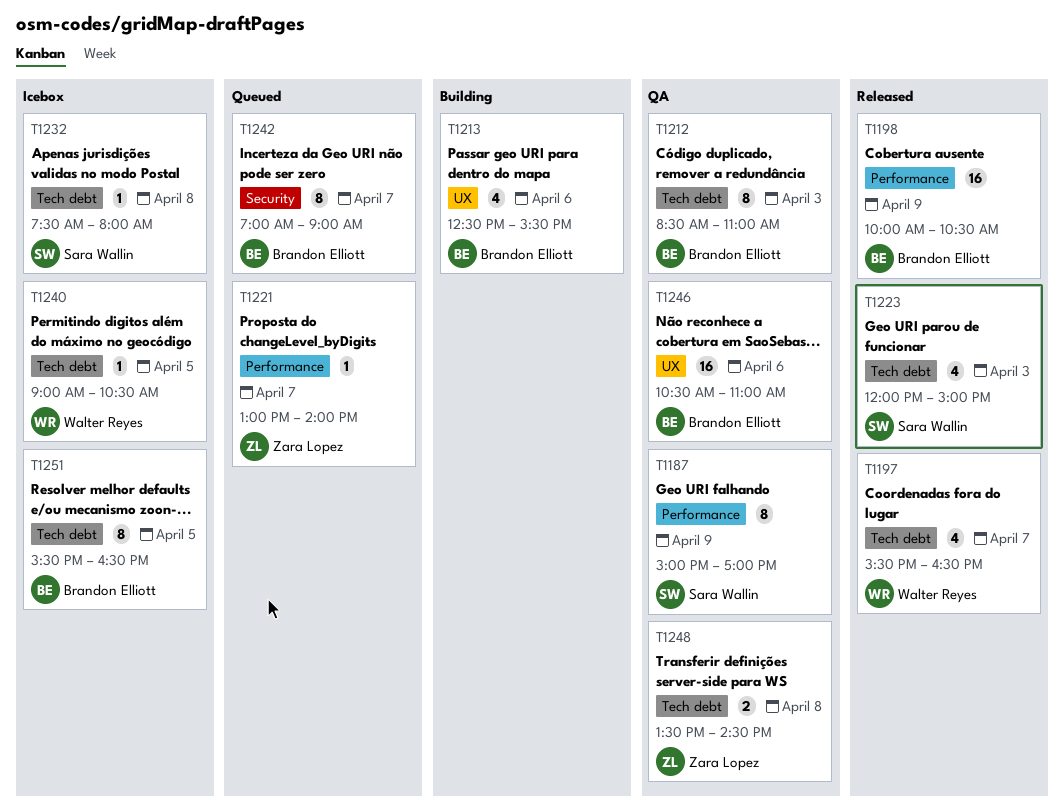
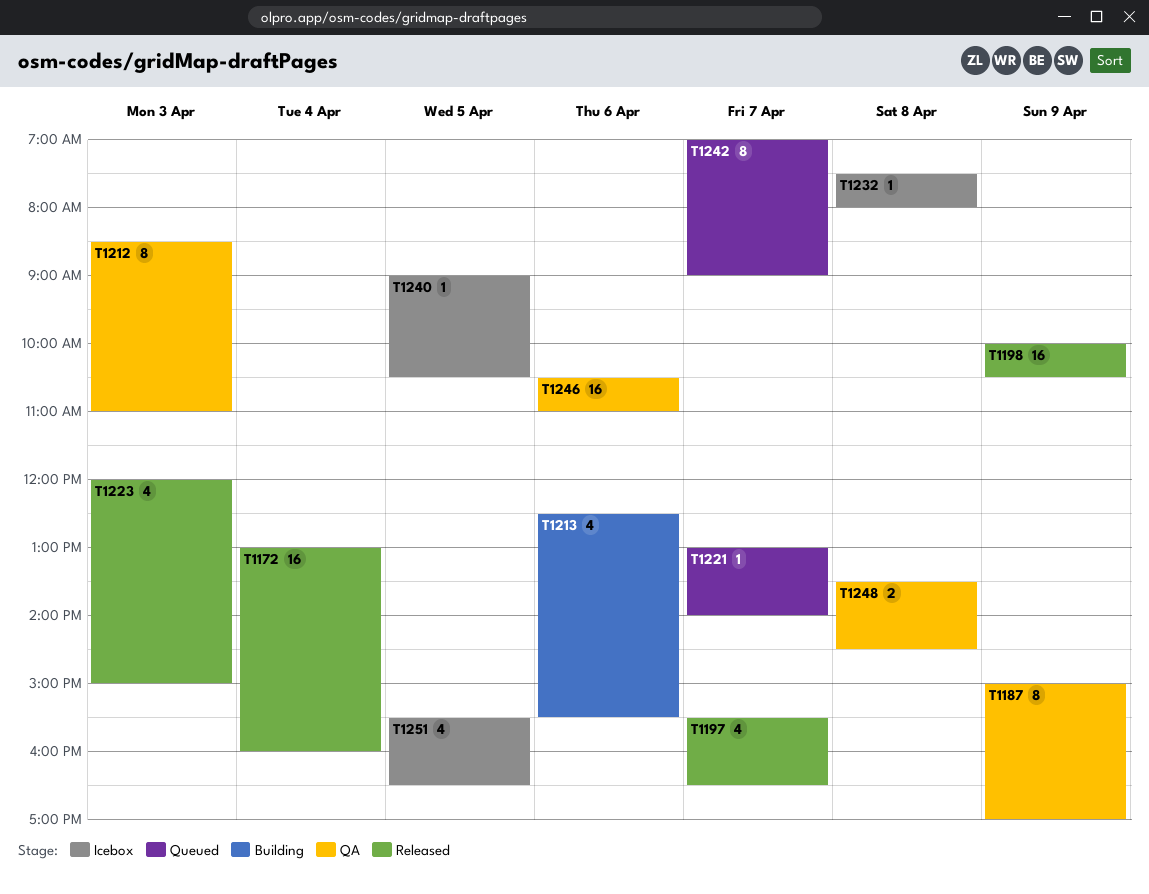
T1172: none -> present
T1251, estimate: 8 -> 4

